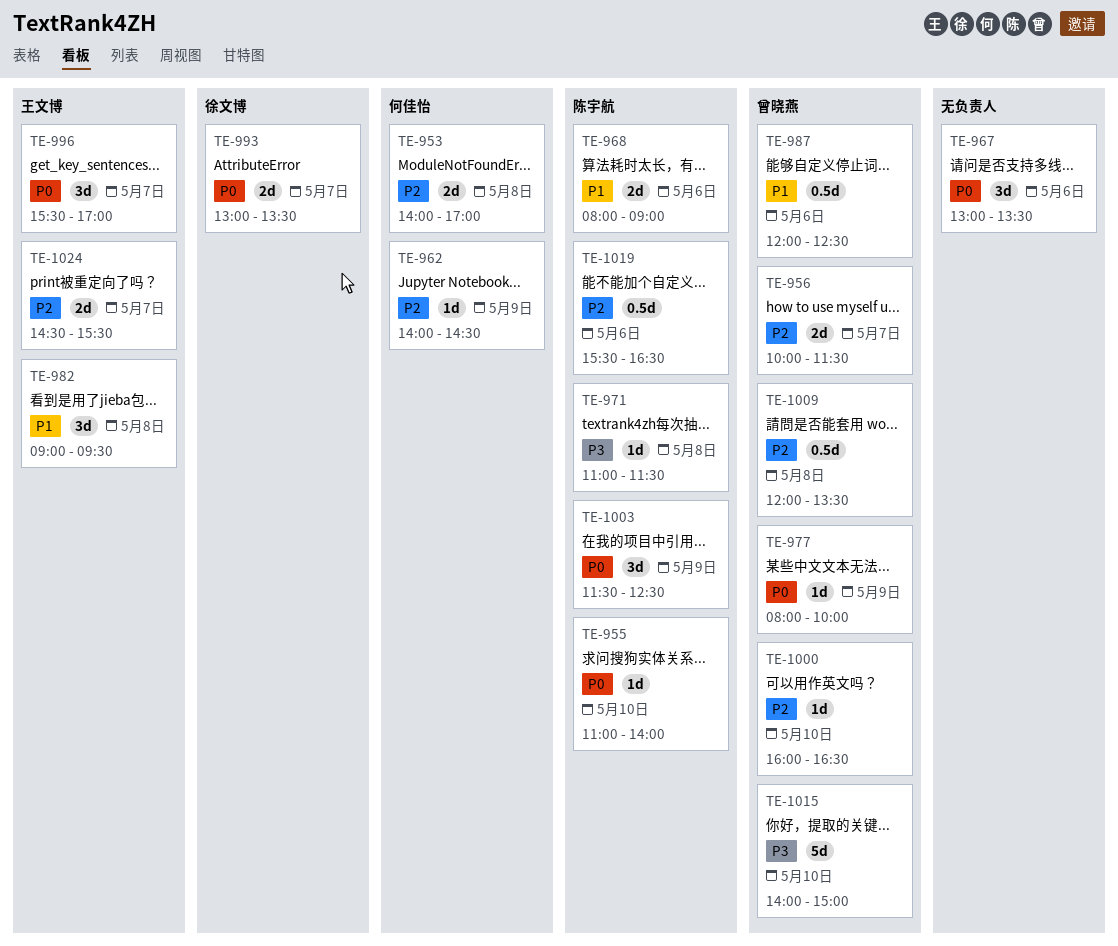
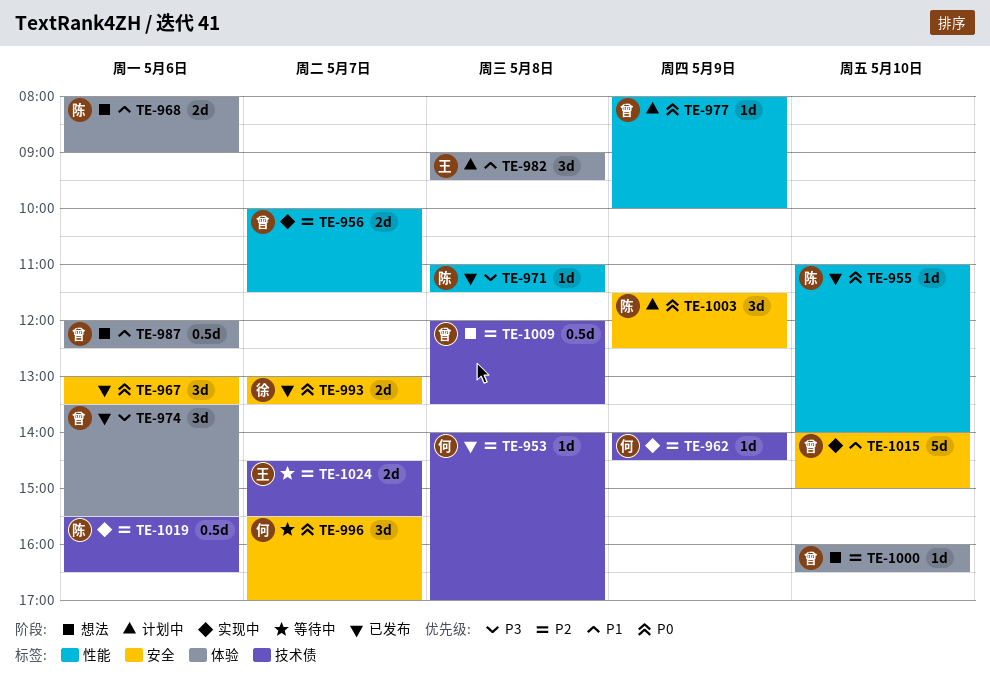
TE-953, estimate: 2d -> 1d
TE-974: none -> present
TE-996, owner: 王文博 -> 何佳怡
TE-1015, priority: P3 -> P1

